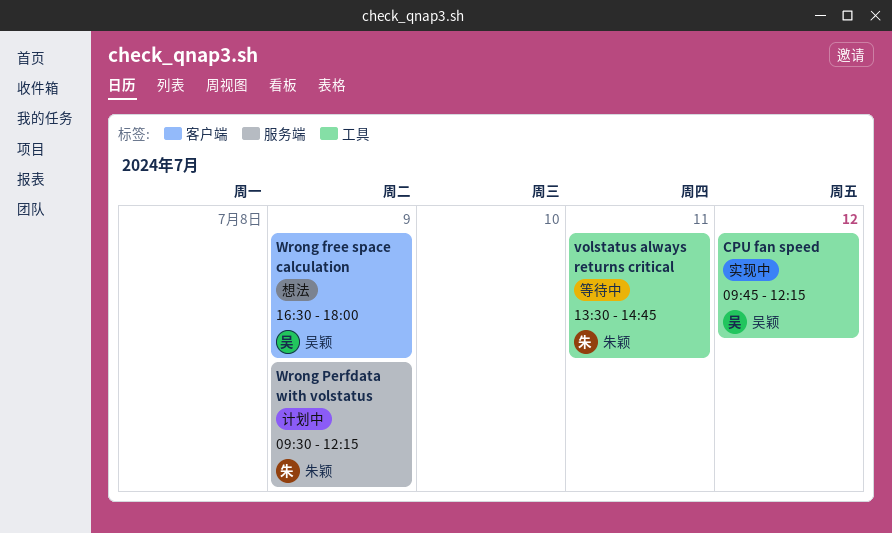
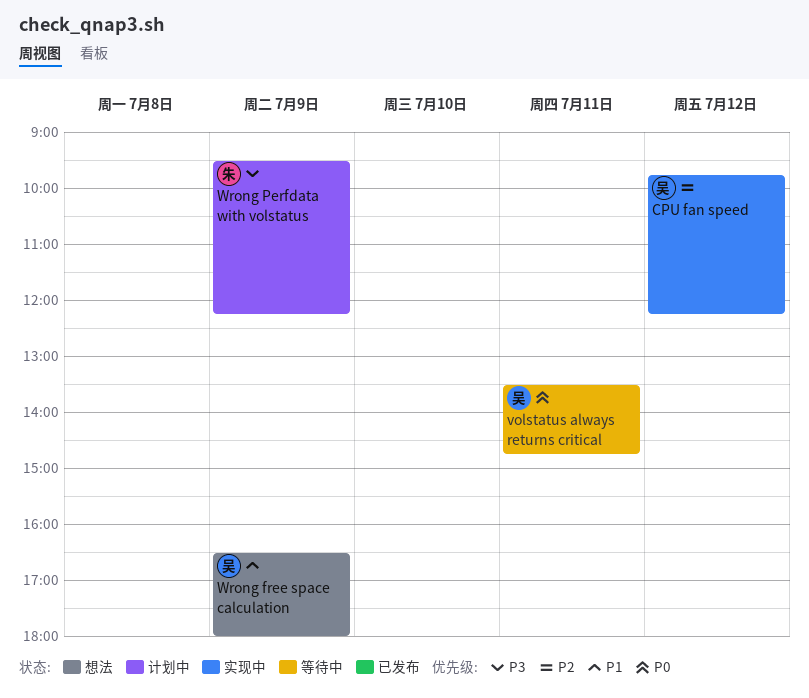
volstatus always returns critical, owner: 朱颖 -> 吴颖

